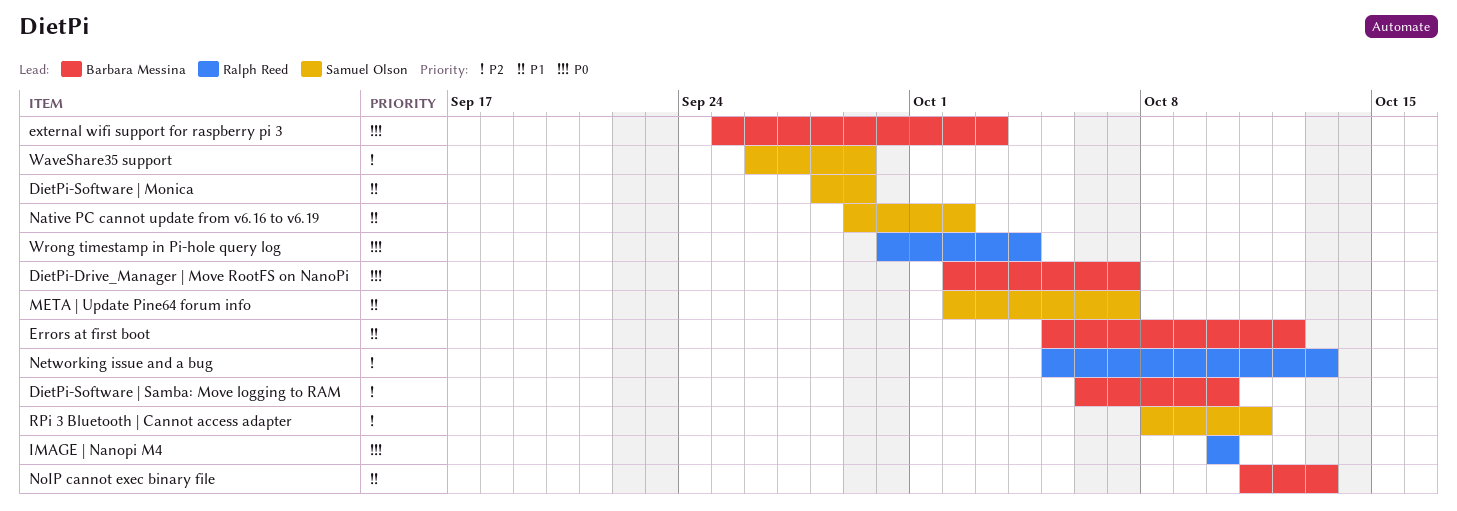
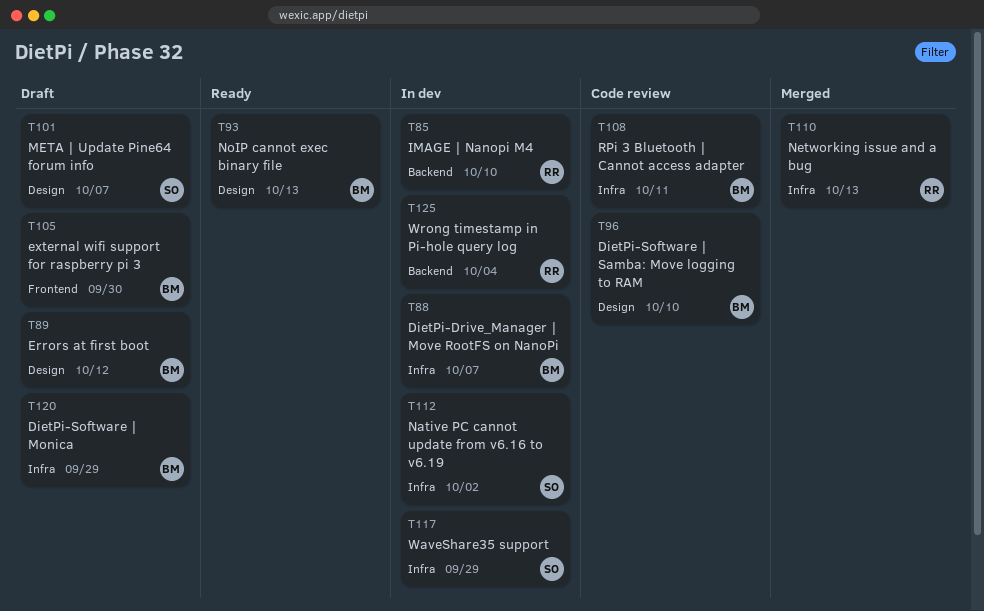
DietPi-Software | Monica, owner: Samuel Olson -> Barbara Messina
external wifi support for raspberry pi 3, due: Oct 3 -> Sep 30
RPi 3 Bluetooth | Cannot access adapter, owner: Samuel Olson -> Barbara Messina

